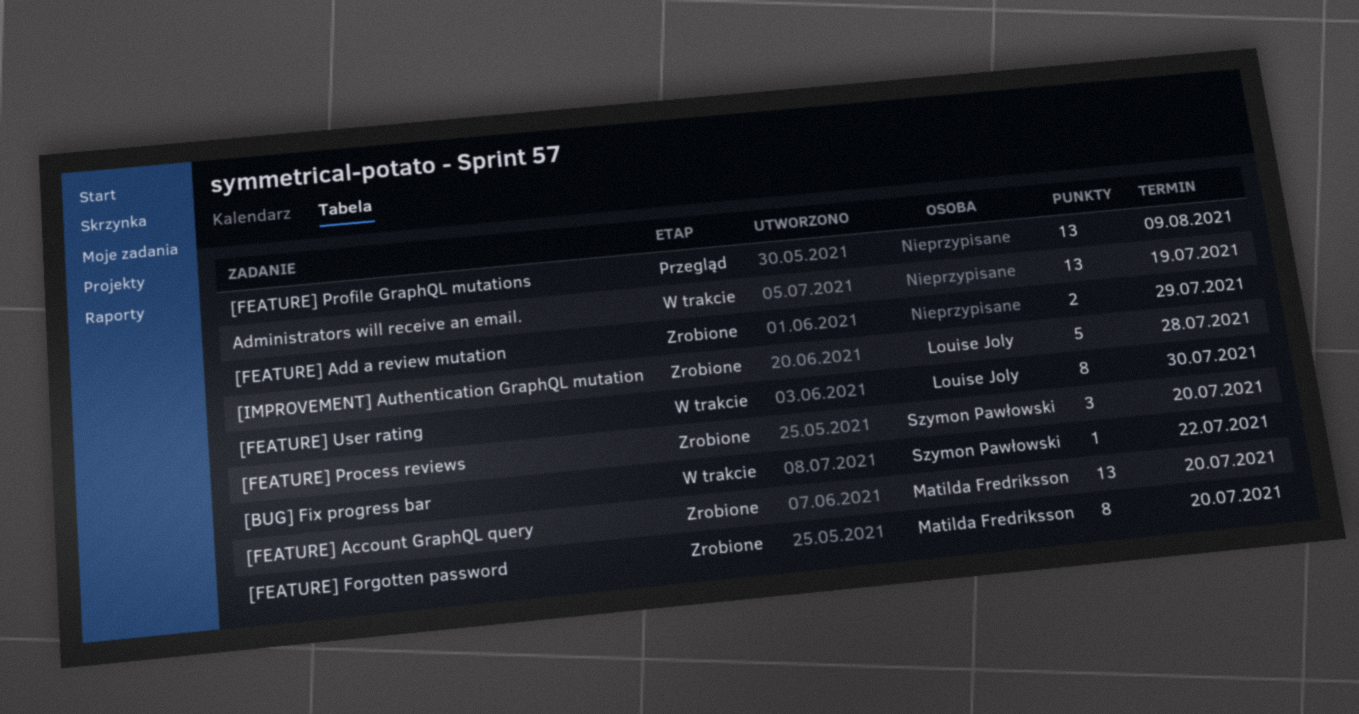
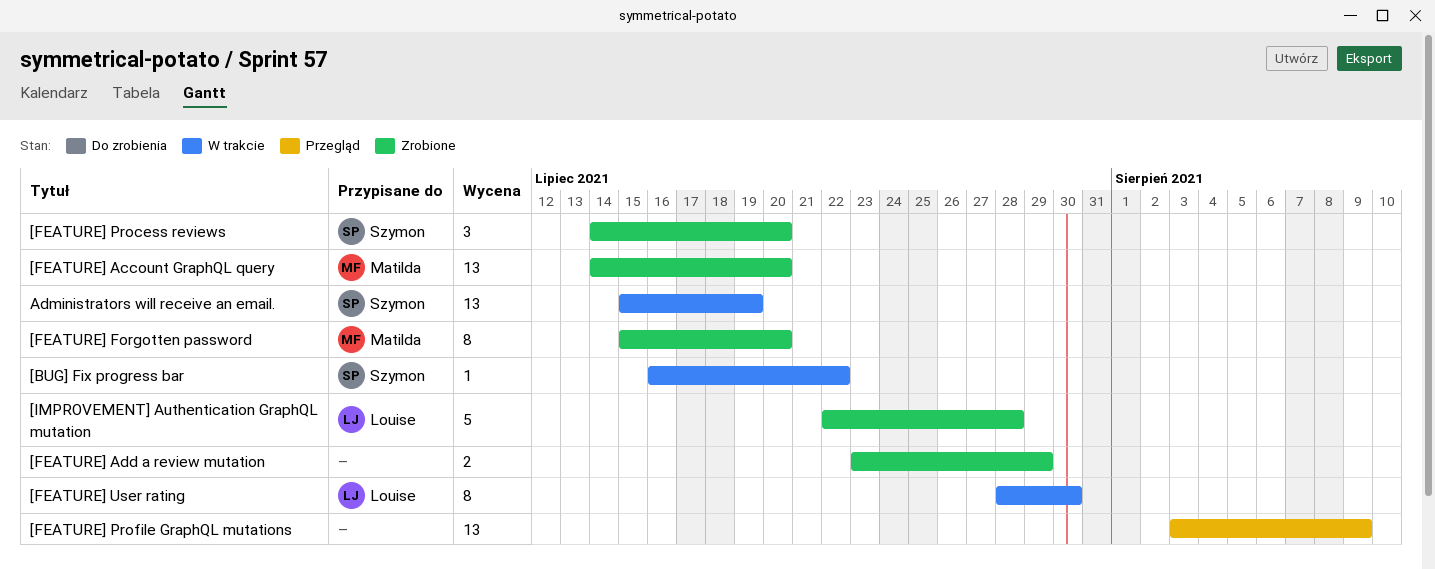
Administrators will receive an email., owner: none -> Szymon Pawłowski

